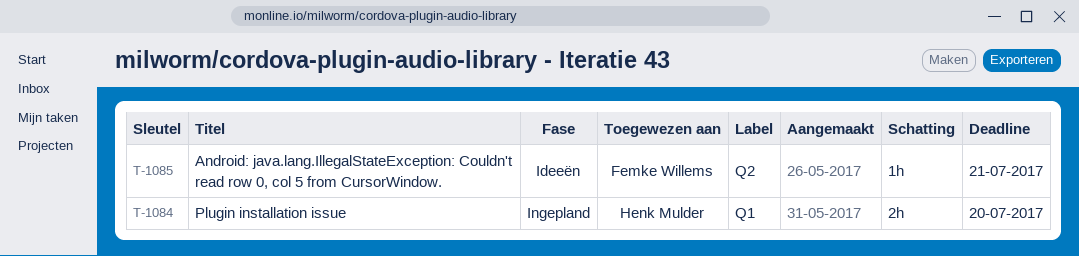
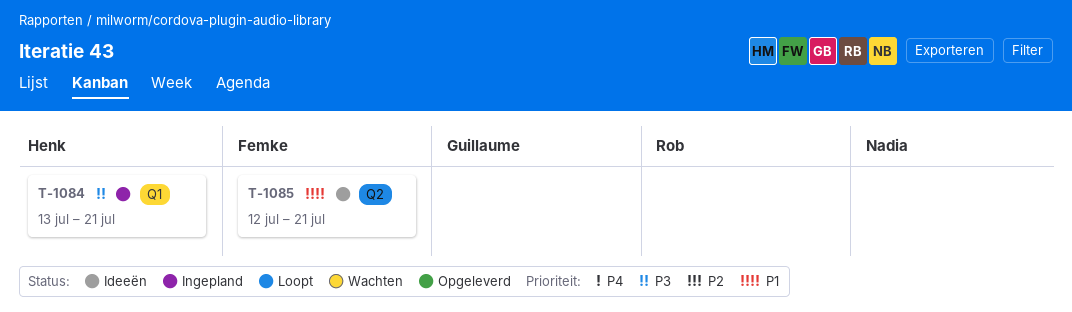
T-1084, due: Jul 20 -> Jul 21

